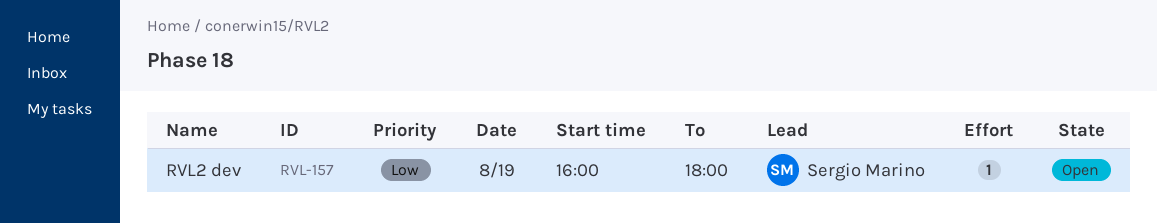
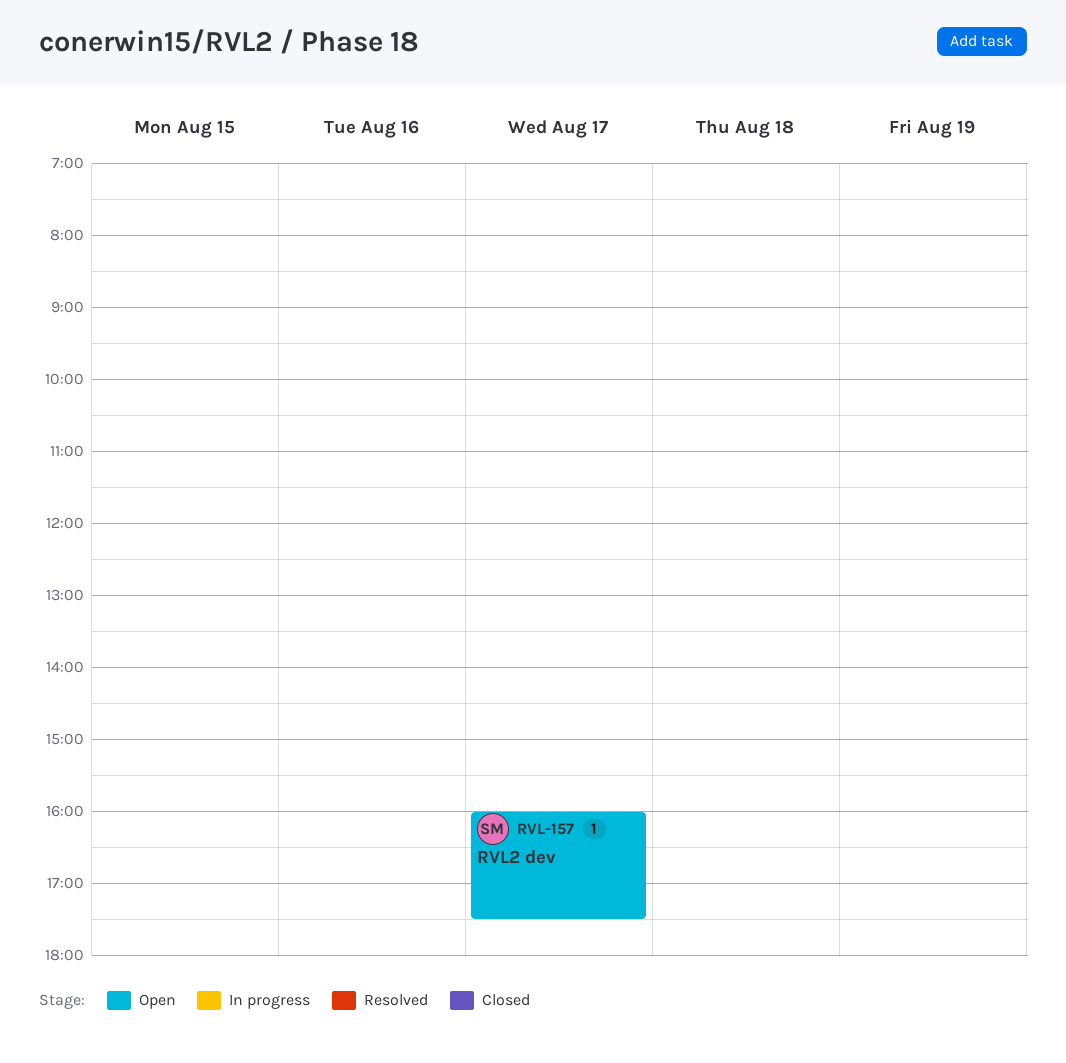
RVL-157, day: Aug 19 -> Aug 17
RVL-157, ends: 18:00 -> 17:30

